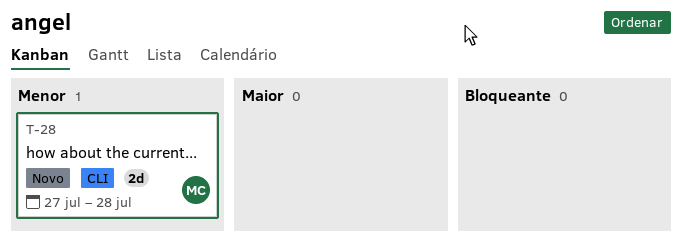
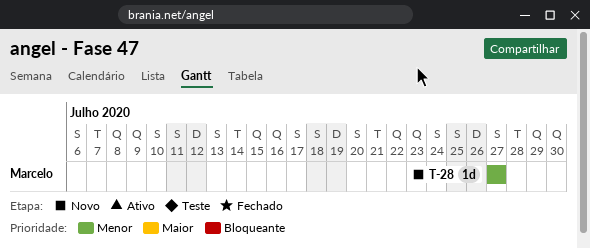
T-28, estimate: 2d -> 1d
T-28, due: Jul 28 -> Jul 27

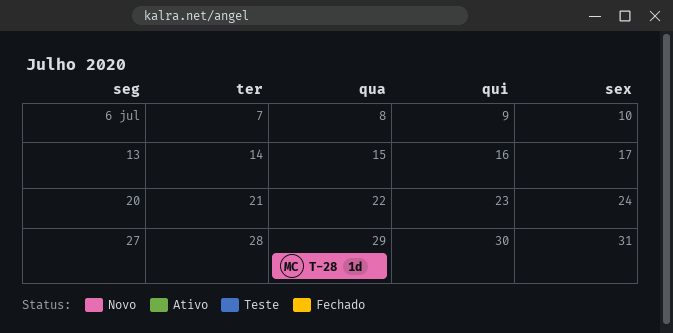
T-28, start: Jul 27 -> Jul 29
T-28, due: Jul 27 -> Jul 29

